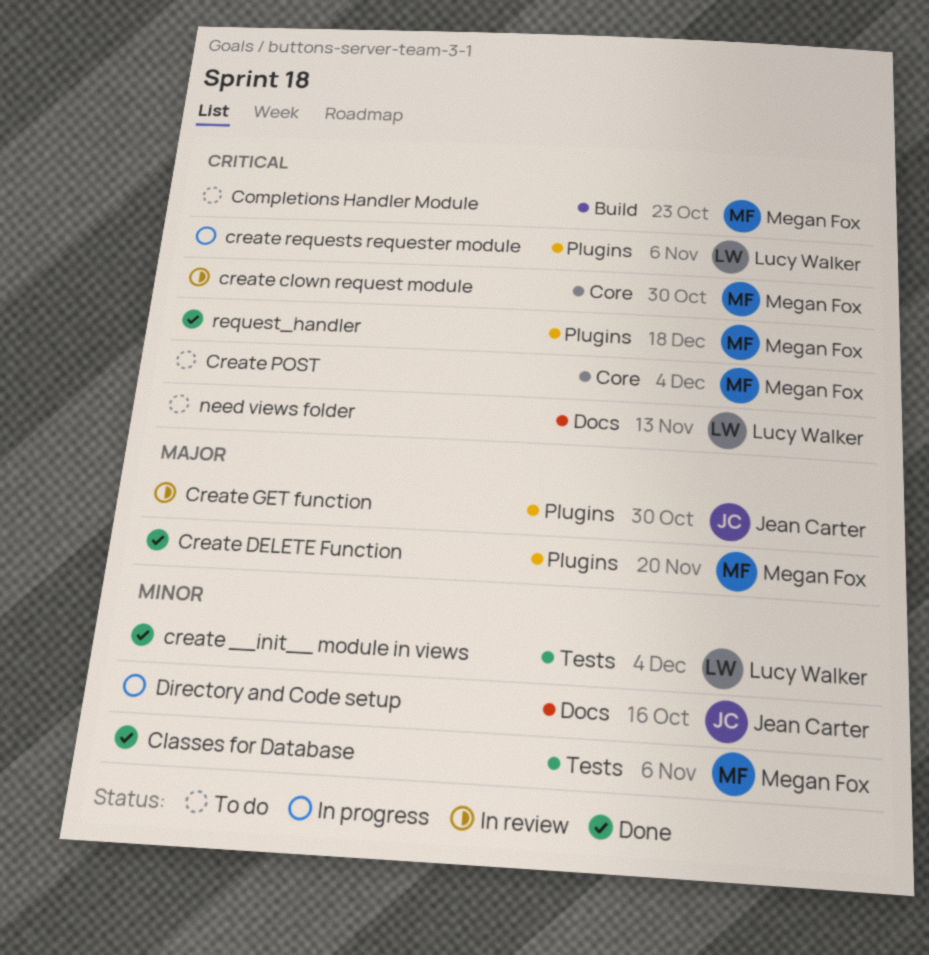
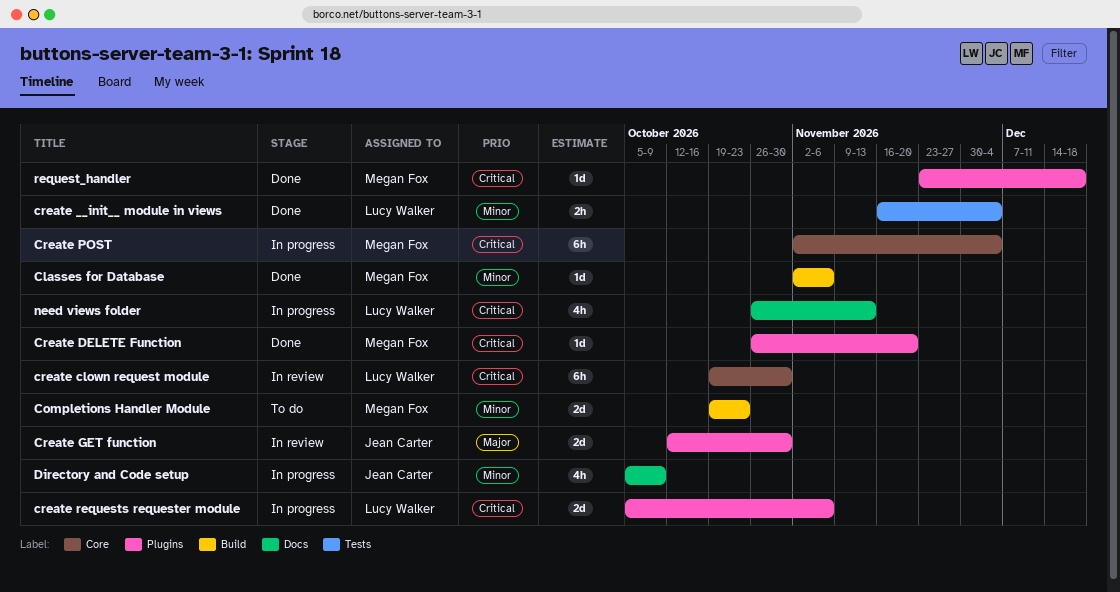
Classes for Database, label: Tests -> Build
Completions Handler Module, priority: Critical -> Minor
create clown request module, owner: Megan Fox -> Lucy Walker
Create DELETE Function, priority: Major -> Critical
Create POST, status: To do -> In progress
Directory and Code setup, due: Oct 16 -> Oct 9
need views folder, status: To do -> In progress

